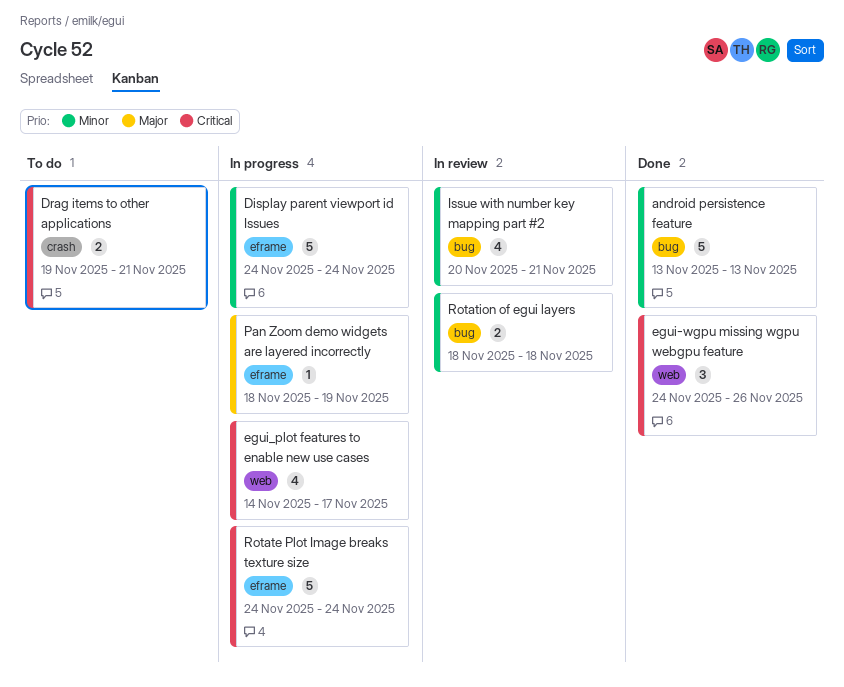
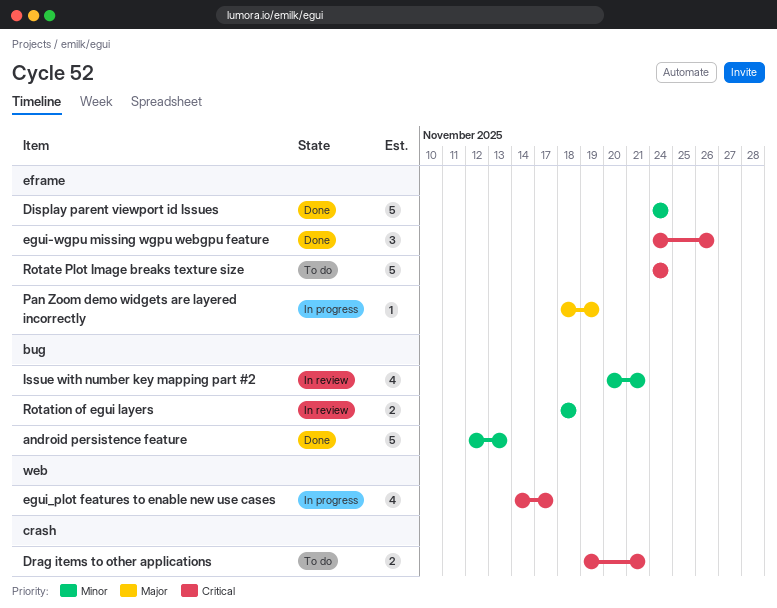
android persistence feature, start: Nov 13 -> Nov 12
Display parent viewport id Issues, status: In progress -> Done
egui-wgpu missing wgpu webgpu feature, label: web -> eframe
Rotate Plot Image breaks texture size, status: In progress -> To do

